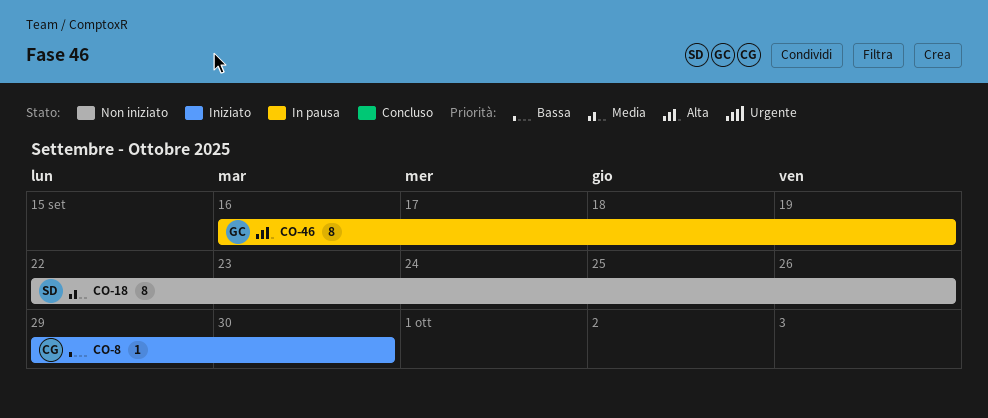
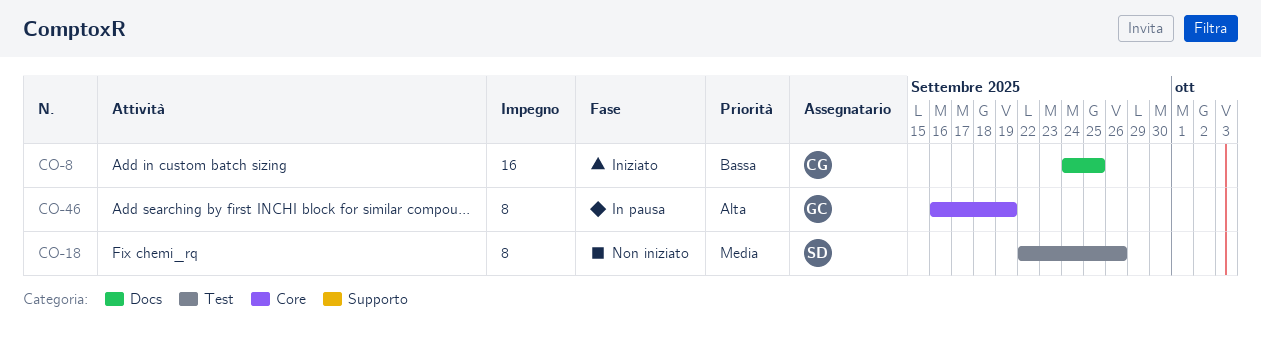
CO-8, estimate: 1 -> 16
CO-8, start: Sep 29 -> Sep 24
CO-8, due: Sep 30 -> Sep 25

